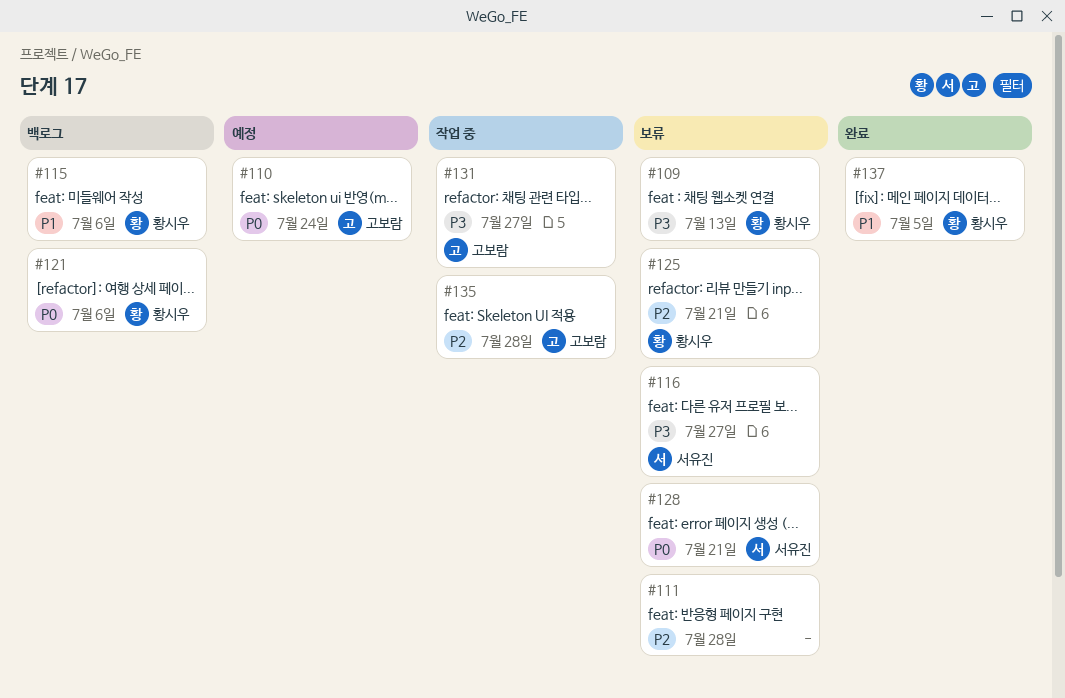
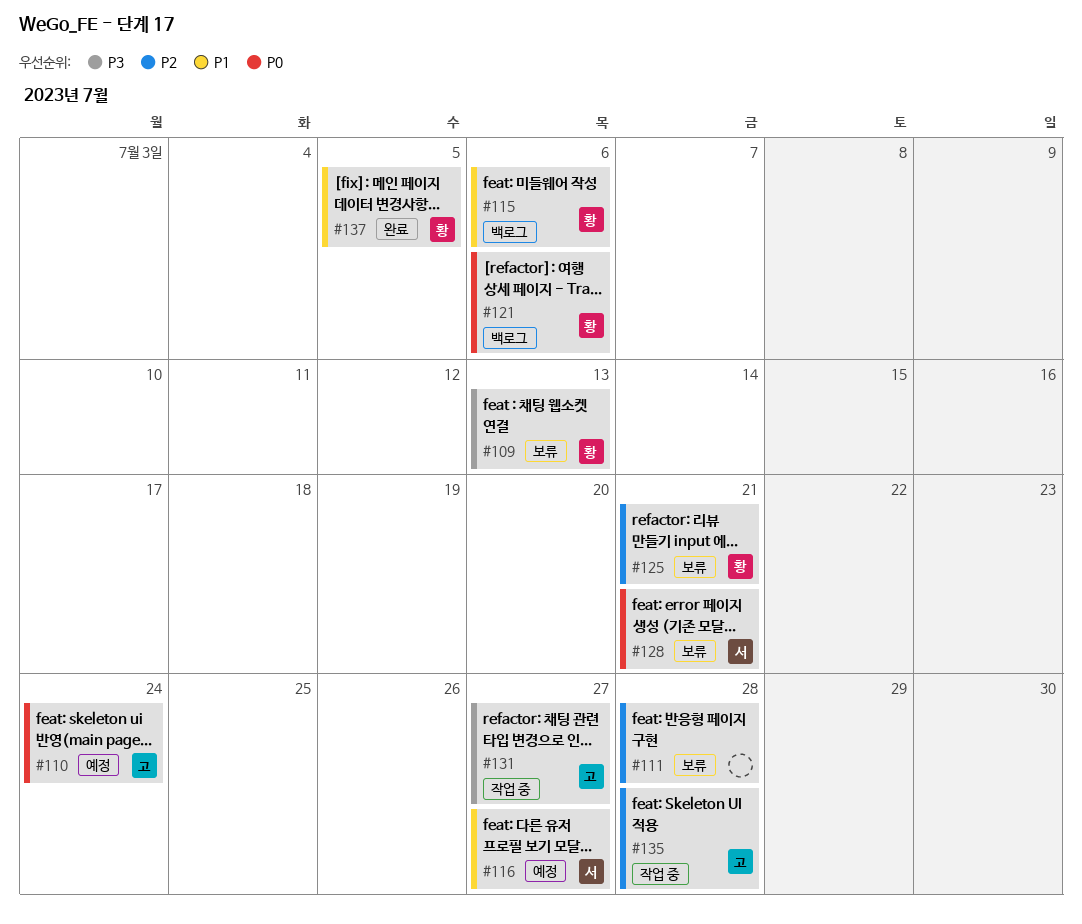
#116, status: 보류 -> 예정
#116, priority: P3 -> P1

